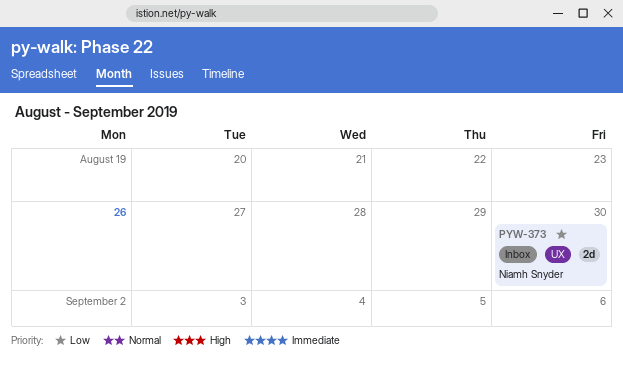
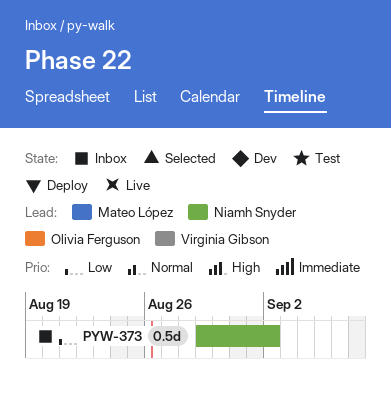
PYW-373, estimate: 2d -> 0.5d
PYW-373, due: Aug 30 -> Sep 2

